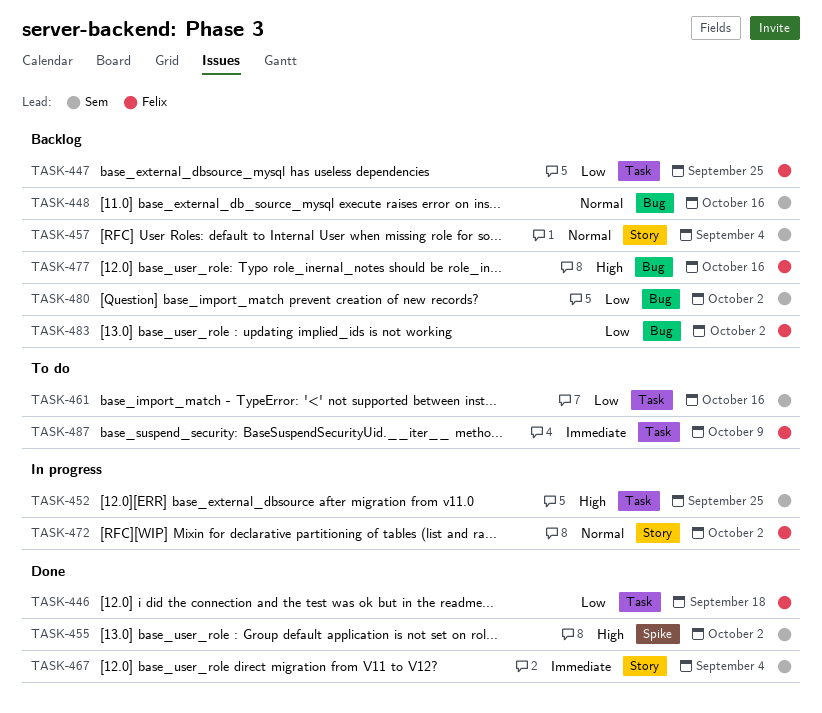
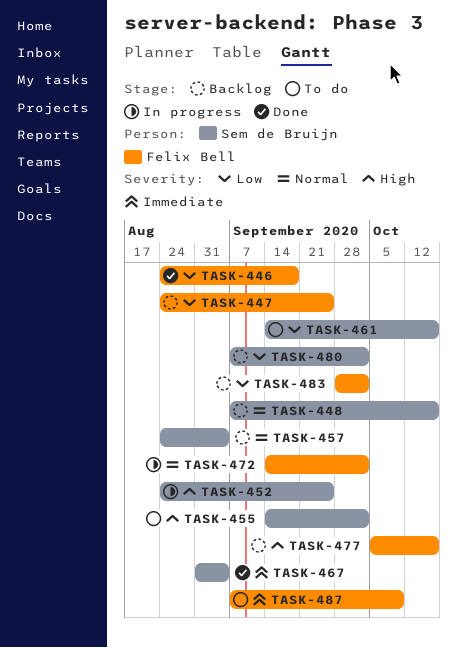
TASK-455, status: Done -> To do

